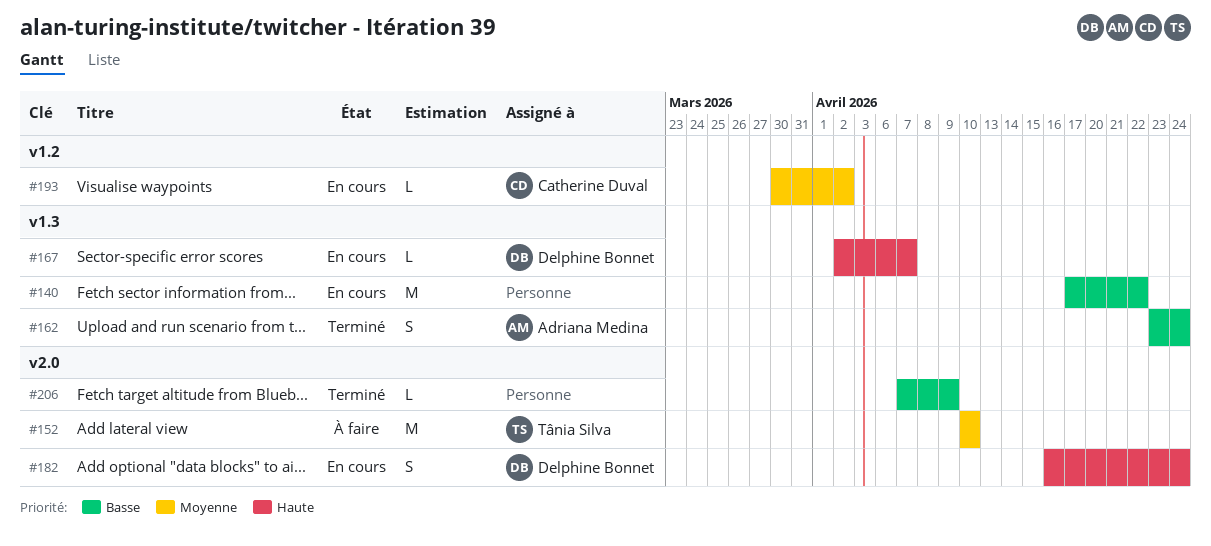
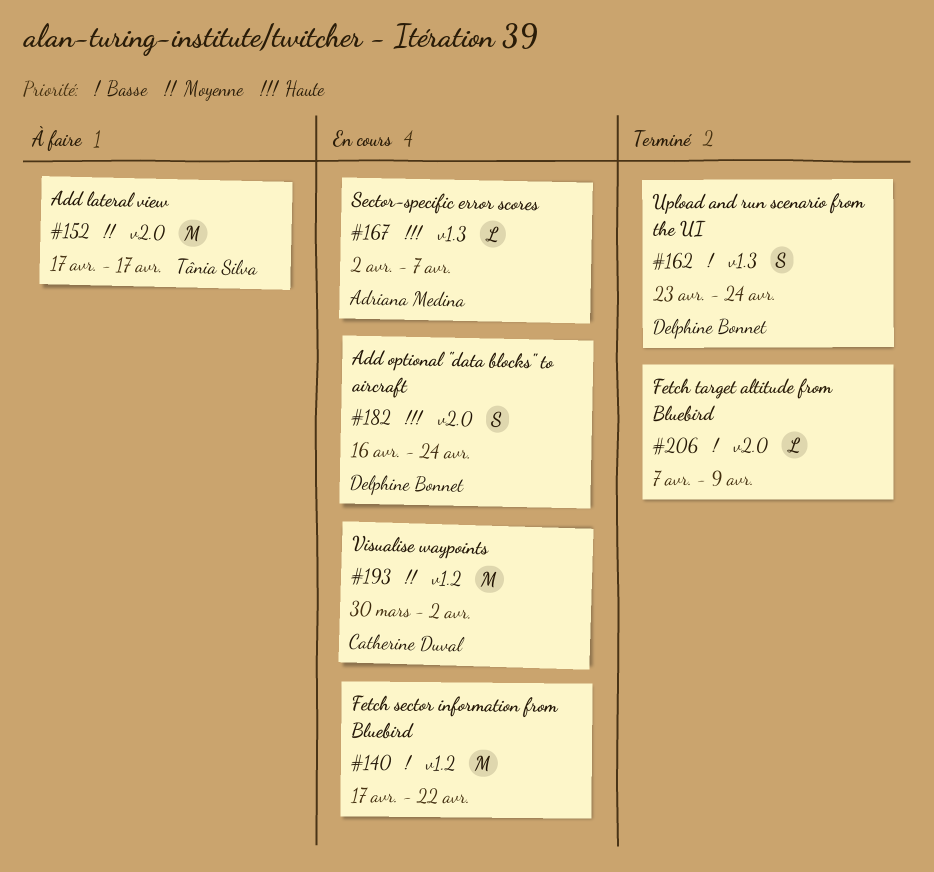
#140, label: v1.3 -> v1.2
#152, start: Apr 10 -> Apr 17
#152, due: Apr 10 -> Apr 17
#162, owner: Adriana Medina -> Delphine Bonnet
#167, owner: Delphine Bonnet -> Adriana Medina
#193, estimate: L -> M

